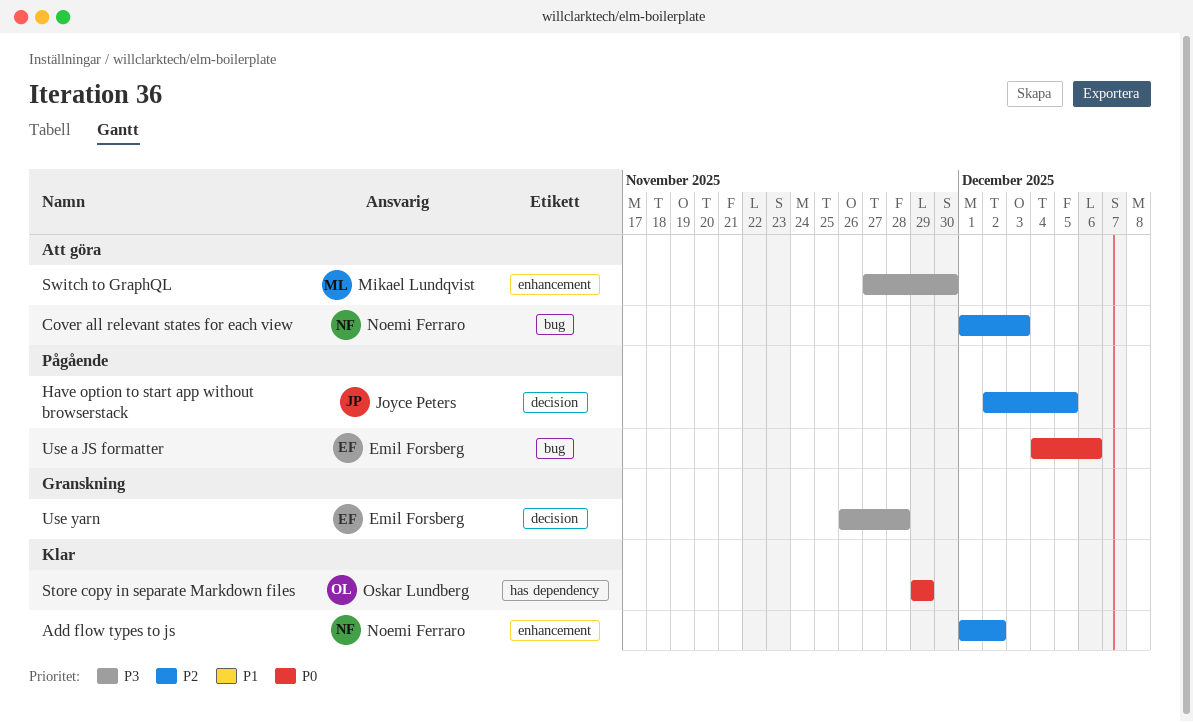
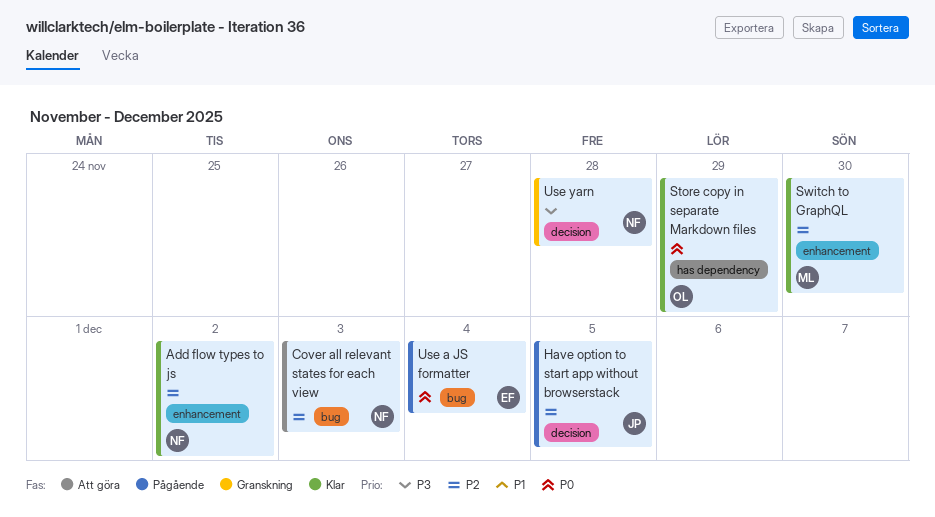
Switch to GraphQL, status: Att göra -> Klar
Switch to GraphQL, priority: P3 -> P2
Use a JS formatter, due: Dec 6 -> Dec 4
Use yarn, owner: Emil Forsberg -> Noemi Ferraro

